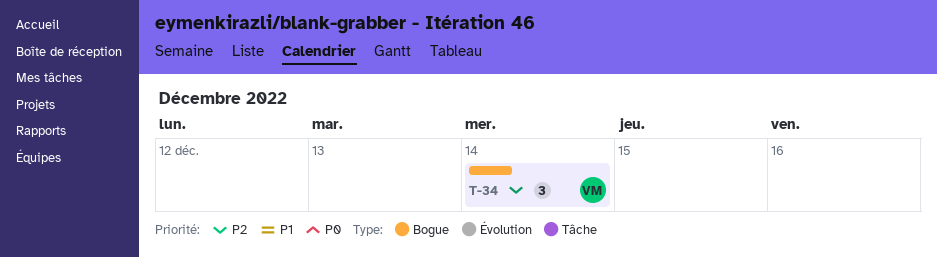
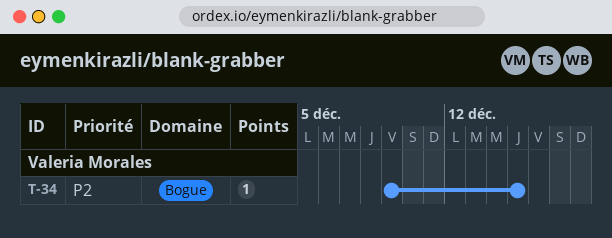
T-34, estimate: 3 -> 1
T-34, due: Dec 14 -> Dec 15

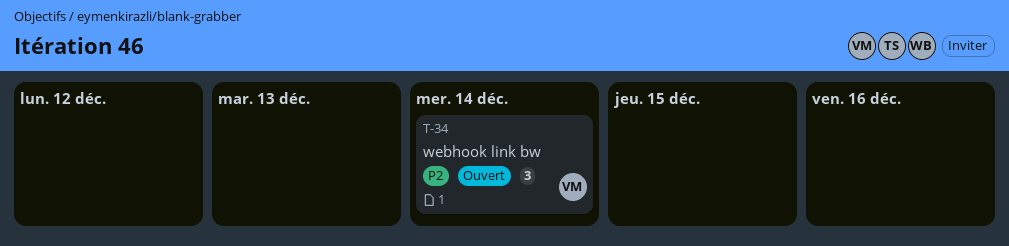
T-34, estimate: 1 -> 3
T-34, due: Dec 15 -> Dec 14

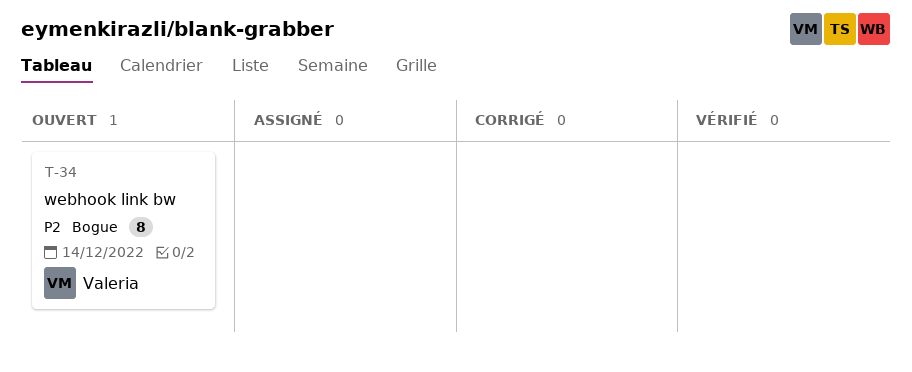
T-34, estimate: 3 -> 8

